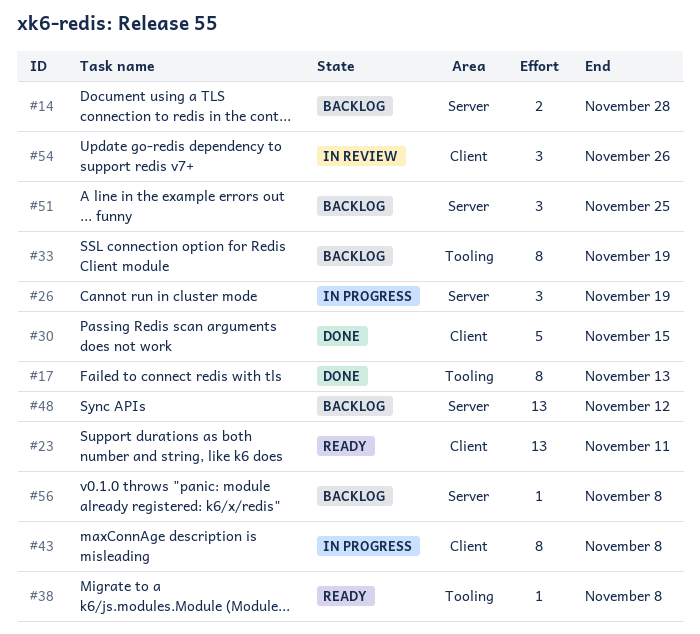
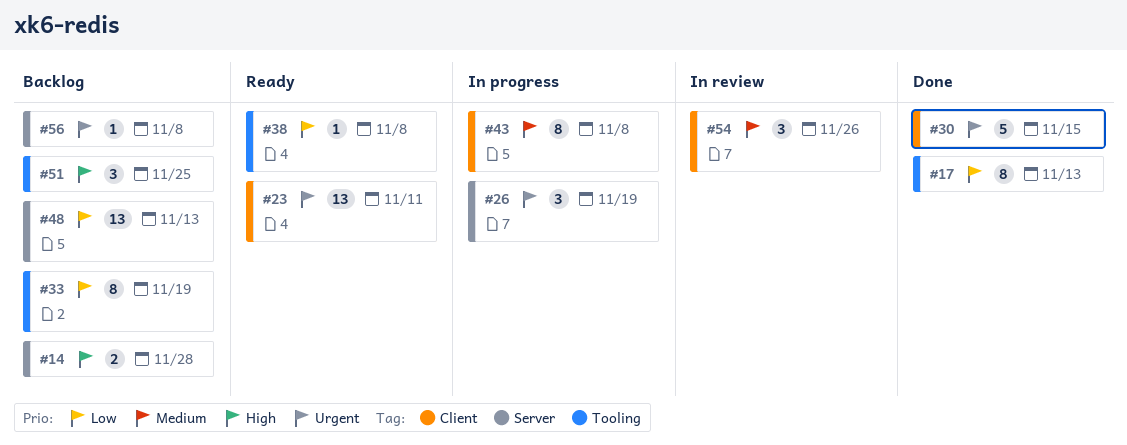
#48, due: Nov 12 -> Nov 13
#51, label: Server -> Tooling

